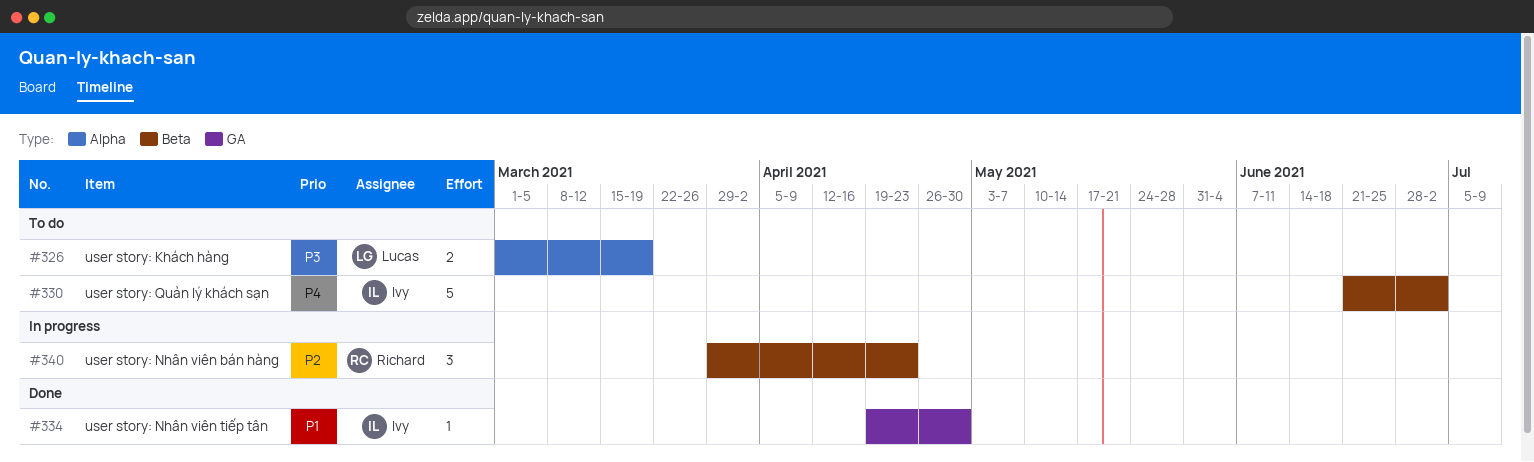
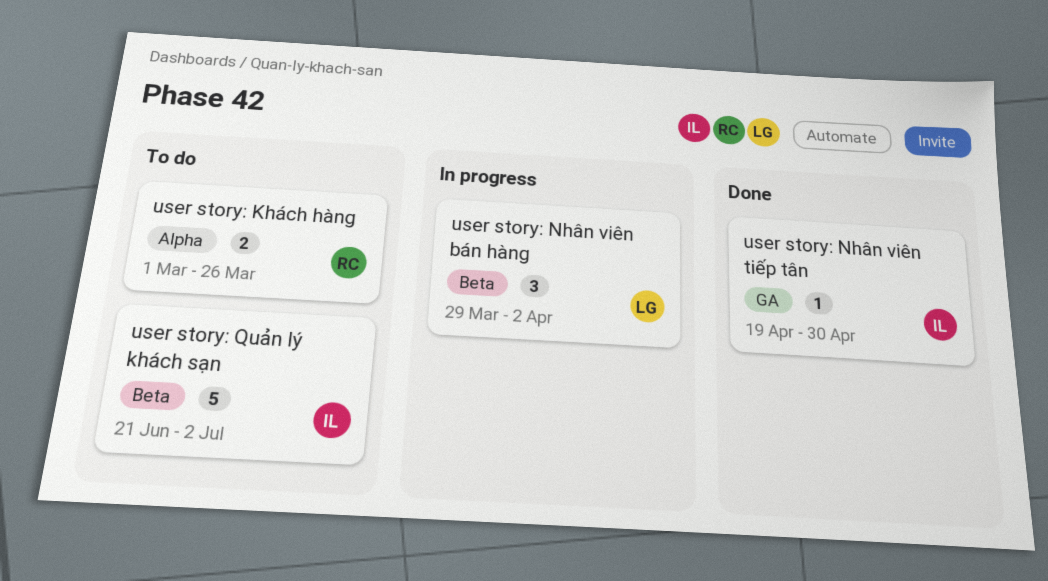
user story: Khách hàng, owner: Lucas -> Richard
user story: Khách hàng, due: Mar 19 -> Mar 26
user story: Nhân viên bán hàng, owner: Richard -> Lucas
user story: Nhân viên bán hàng, due: Apr 23 -> Apr 2

